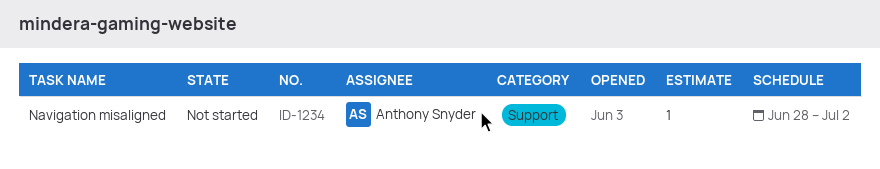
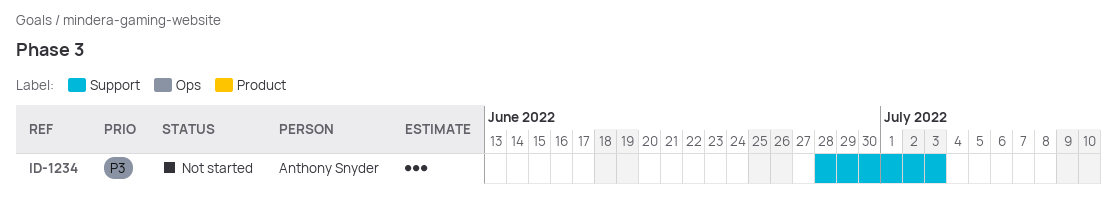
ID-1234, estimate: 1 -> 3
ID-1234, due: Jul 2 -> Jul 3

